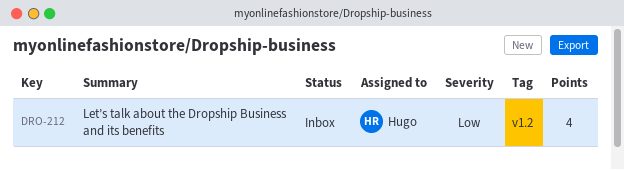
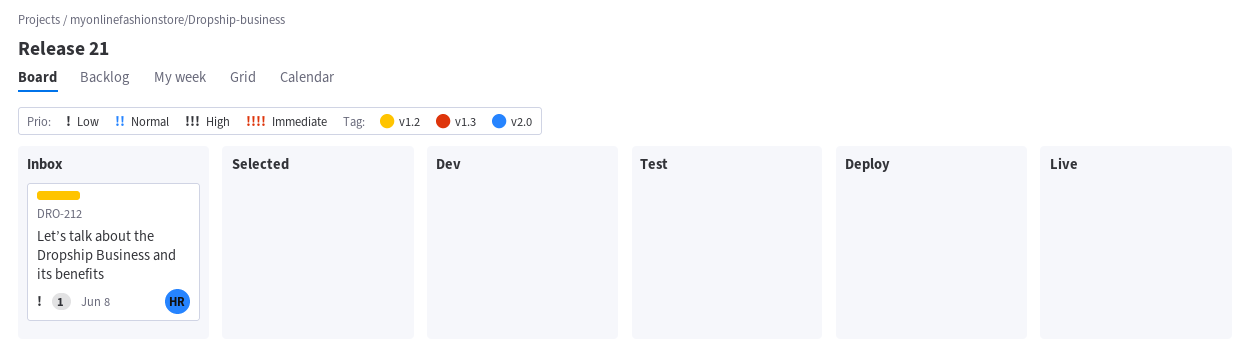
DRO-212, estimate: 4 -> 1

